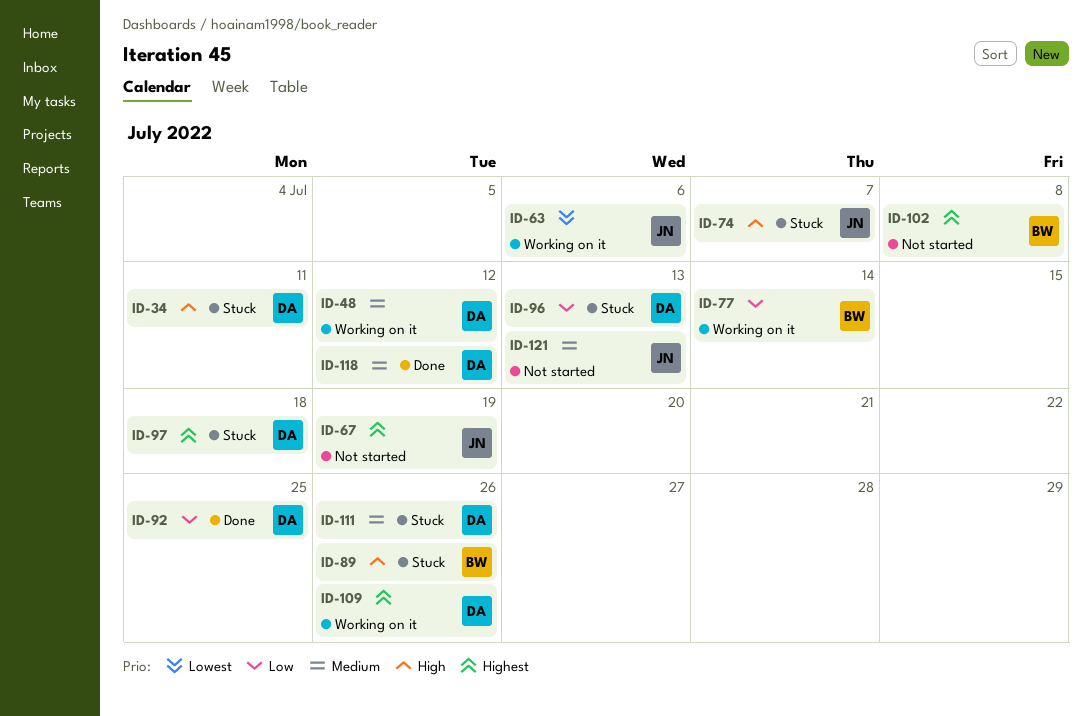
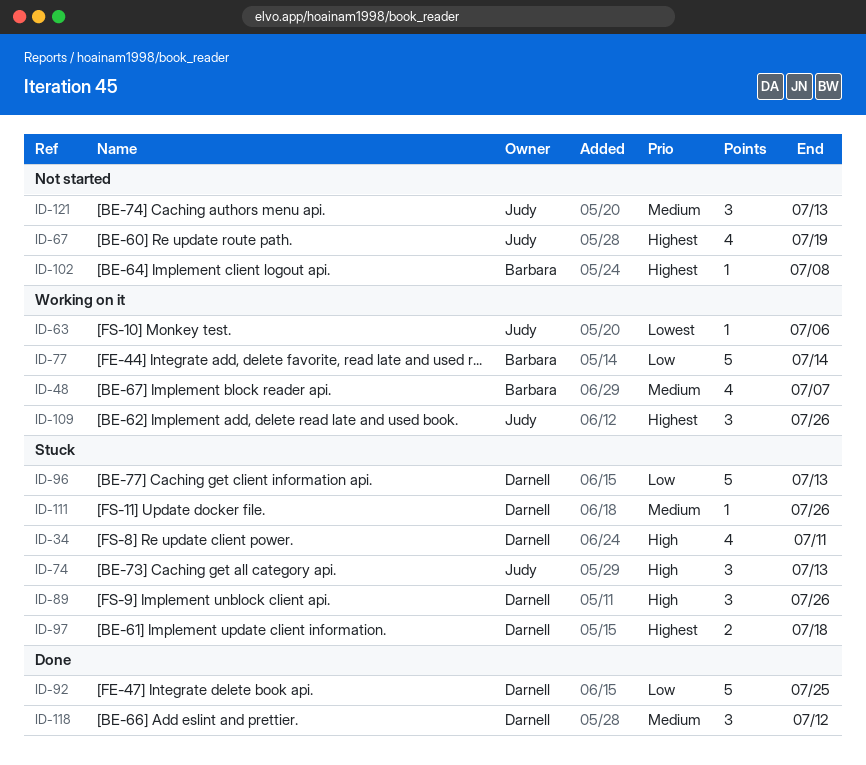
ID-48, owner: Darnell -> Barbara
ID-48, due: Jul 12 -> Jul 7
ID-74, due: Jul 7 -> Jul 13
ID-89, owner: Barbara -> Darnell
ID-109, owner: Darnell -> Judy

